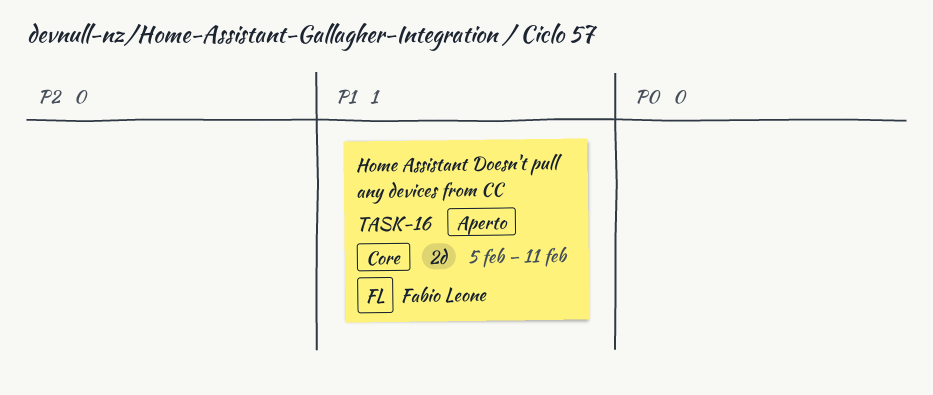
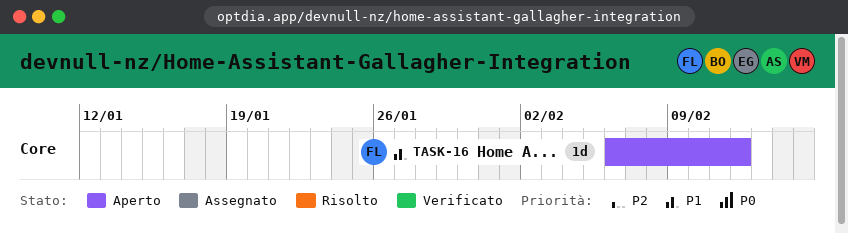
TASK-16, estimate: 2d -> 1d
TASK-16, start: Feb 5 -> Feb 6
TASK-16, due: Feb 11 -> Feb 12

